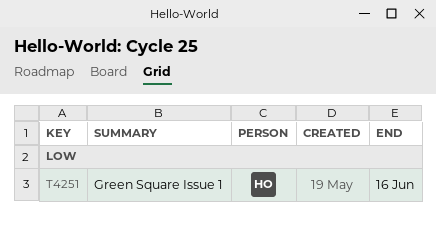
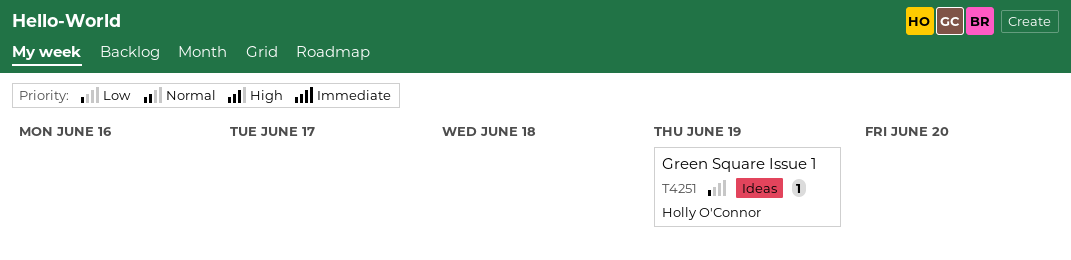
T4251, due: Jun 16 -> Jun 19

